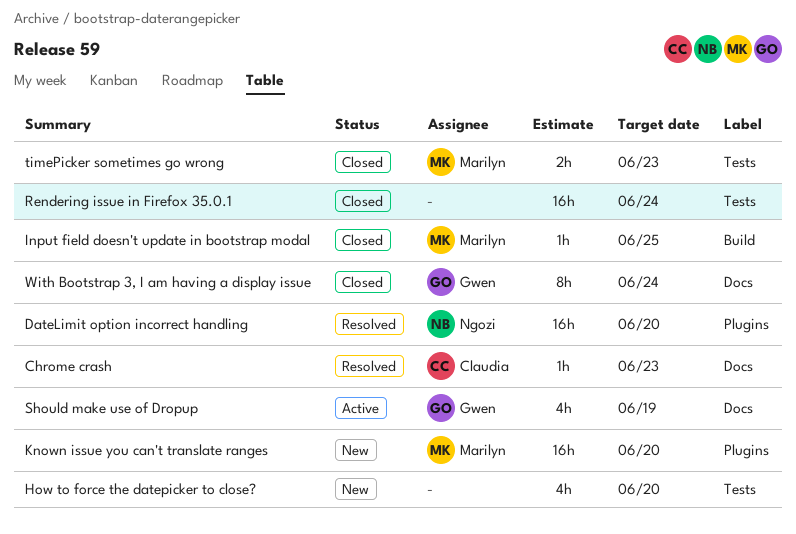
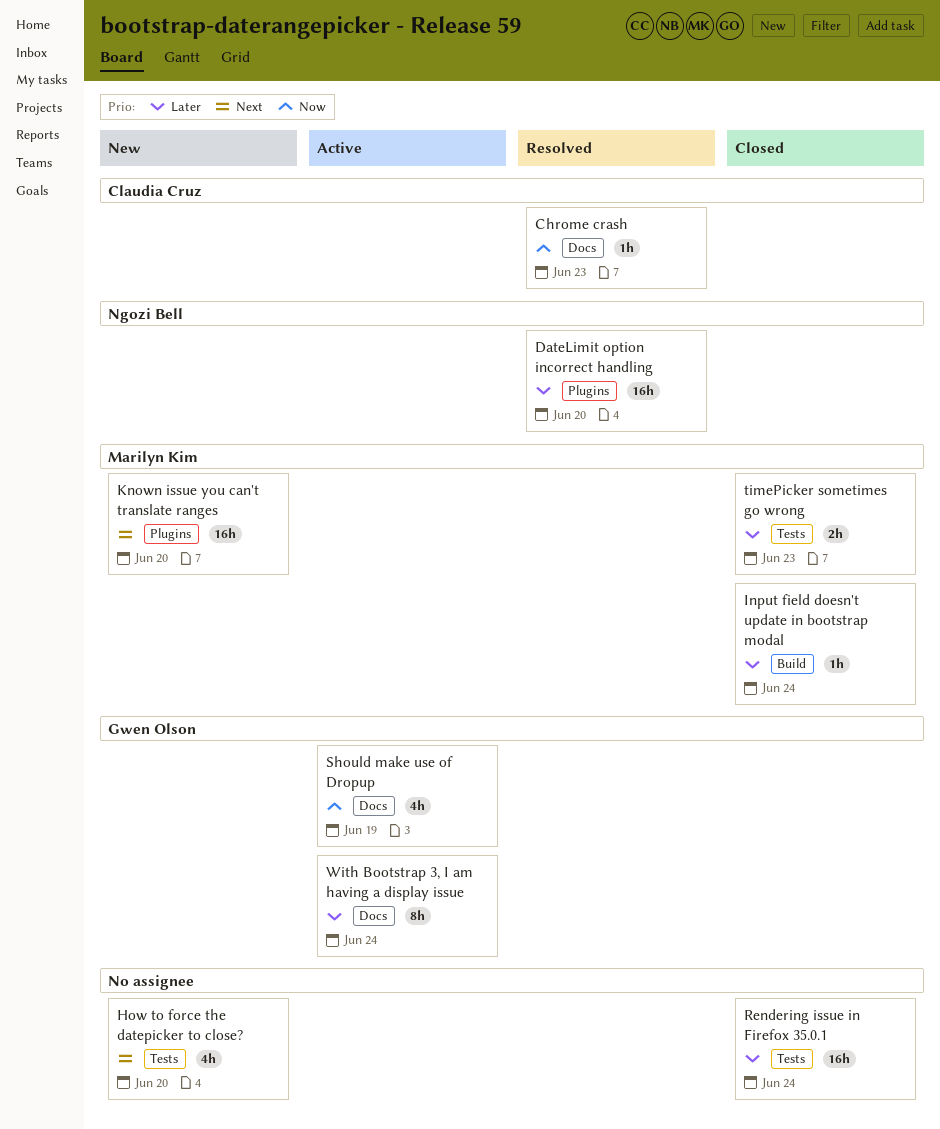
Input field doesn't update in bootstrap modal, due: Jun 25 -> Jun 24
With Bootstrap 3, I am having a display issue, status: Closed -> Active

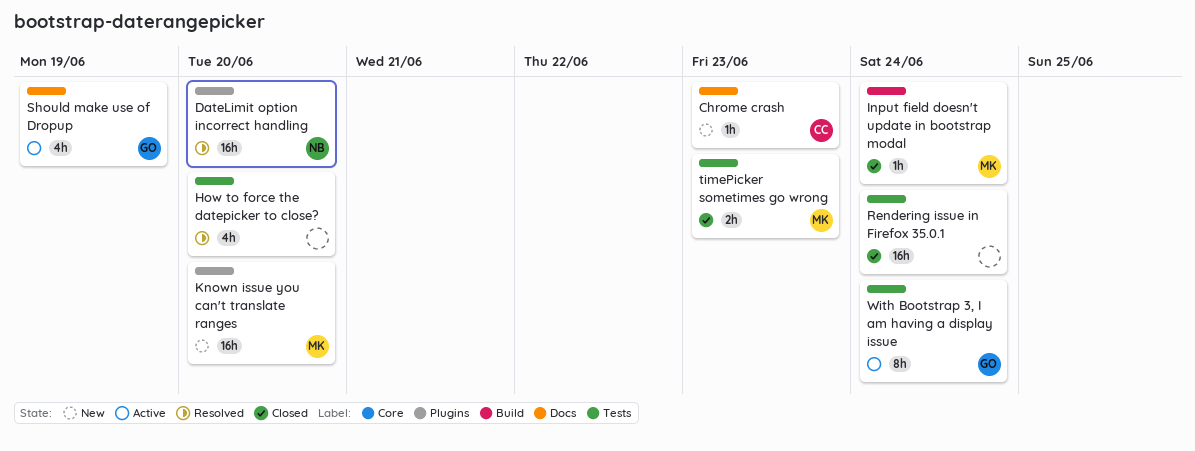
Chrome crash, status: Resolved -> New
How to force the datepicker to close?, status: New -> Resolved
With Bootstrap 3, I am having a display issue, label: Docs -> Tests

